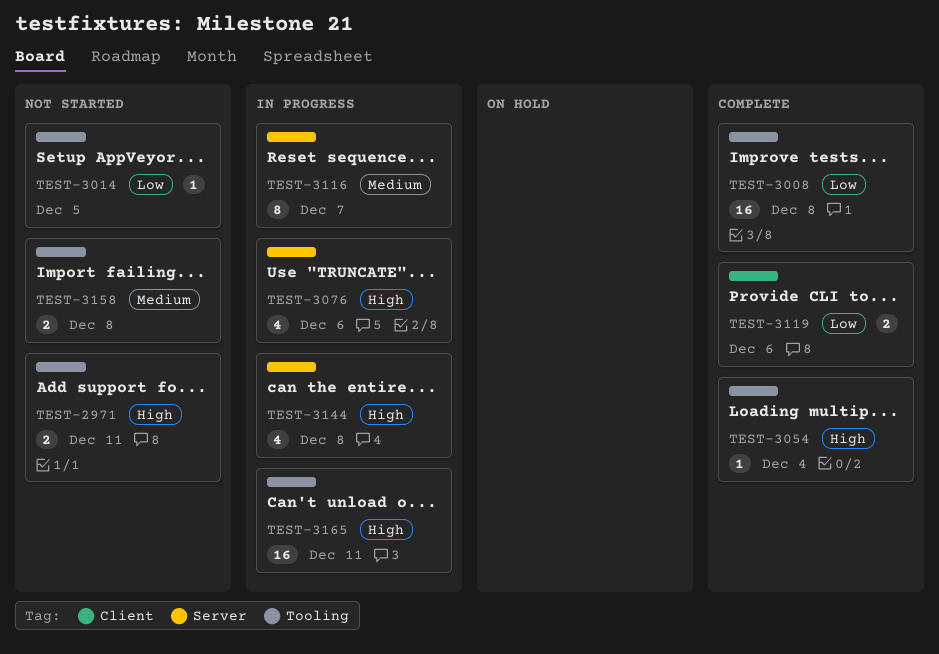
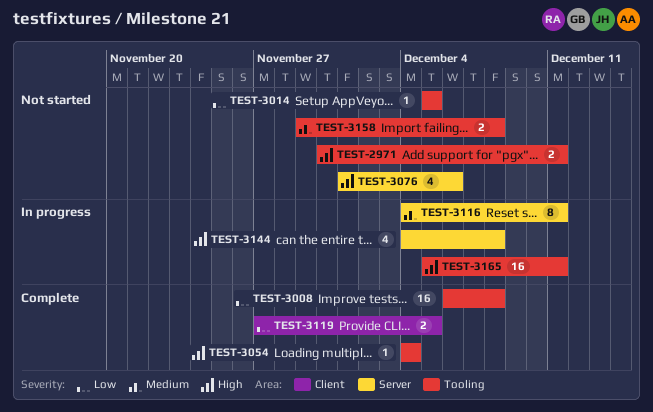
TEST-3076, status: In progress -> Not started
TEST-3116, due: Dec 7 -> Dec 11
TEST-3119, due: Dec 6 -> Dec 5

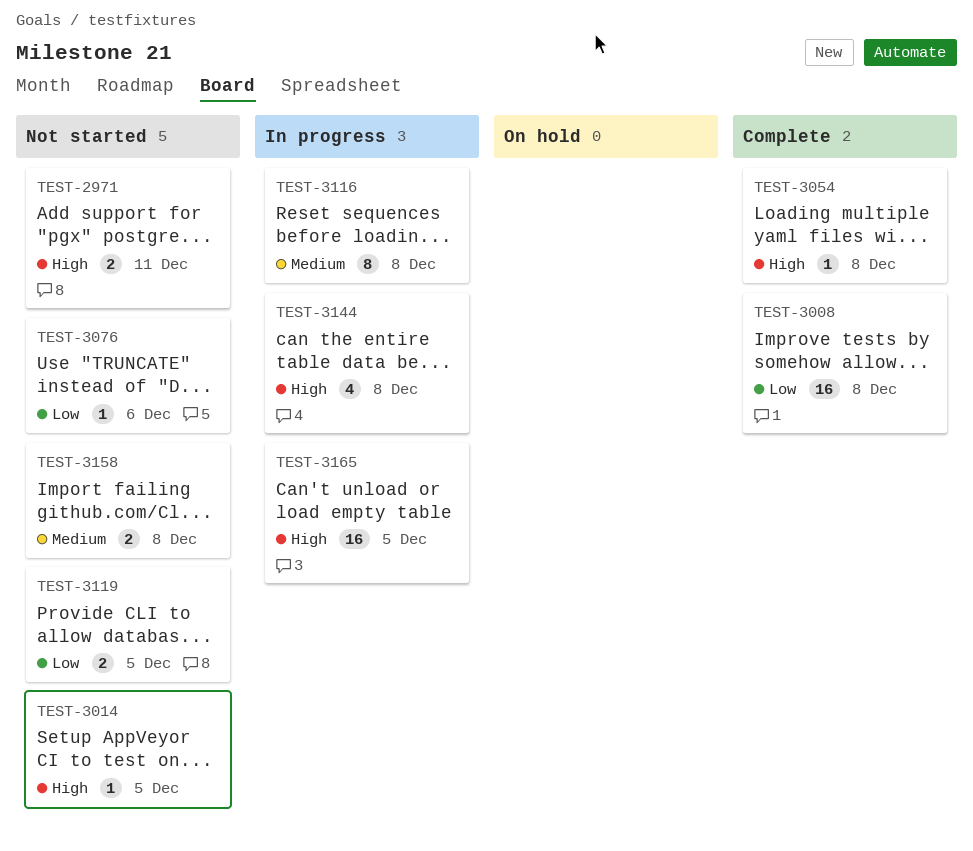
TEST-3014, priority: Low -> High
TEST-3054, due: Dec 4 -> Dec 8
TEST-3076, priority: High -> Low
TEST-3076, estimate: 4 -> 1
TEST-3116, due: Dec 11 -> Dec 8
TEST-3119, status: Complete -> Not started
TEST-3165, due: Dec 11 -> Dec 5

